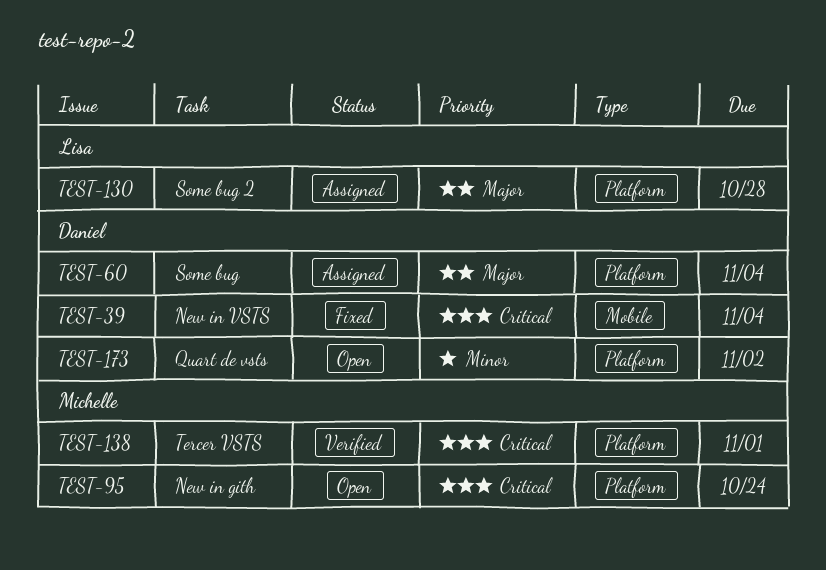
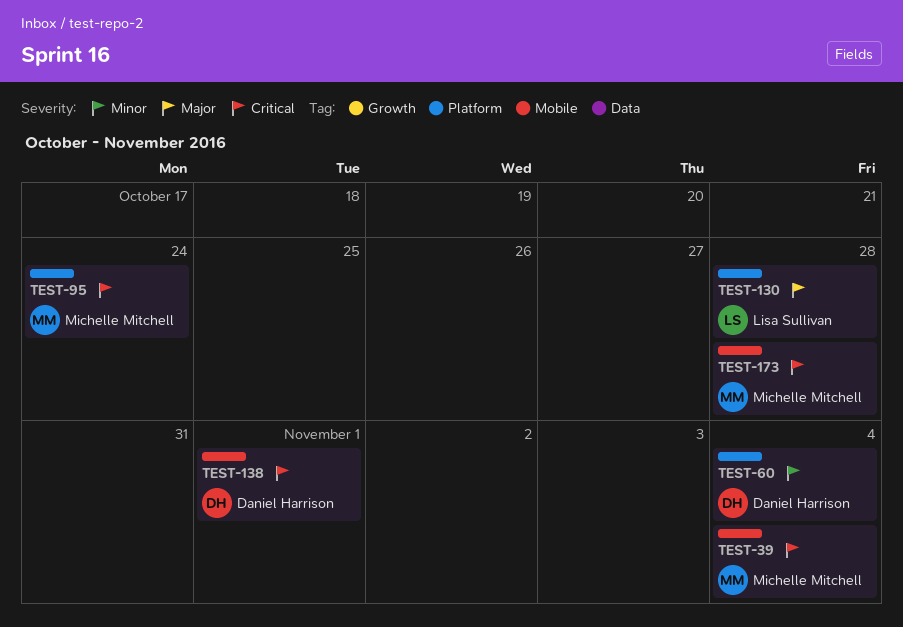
TEST-39, owner: Daniel Harrison -> Michelle Mitchell
TEST-60, priority: Major -> Minor
TEST-138, owner: Michelle Mitchell -> Daniel Harrison
TEST-138, label: Platform -> Mobile
TEST-173, owner: Daniel Harrison -> Michelle Mitchell
TEST-173, priority: Minor -> Critical
TEST-173, label: Platform -> Mobile
TEST-173, due: Nov 2 -> Oct 28

